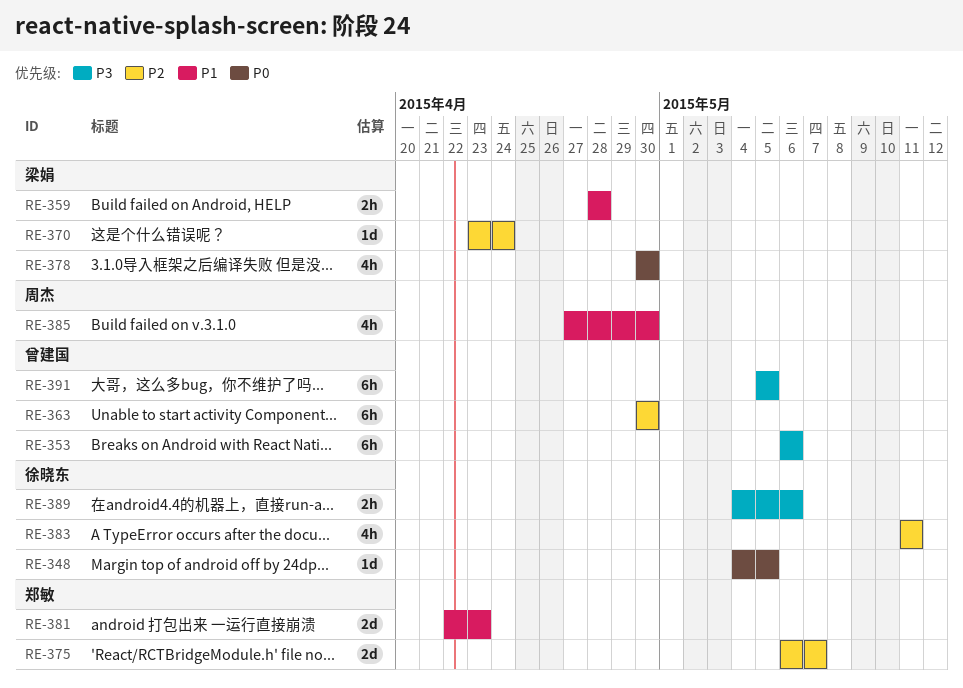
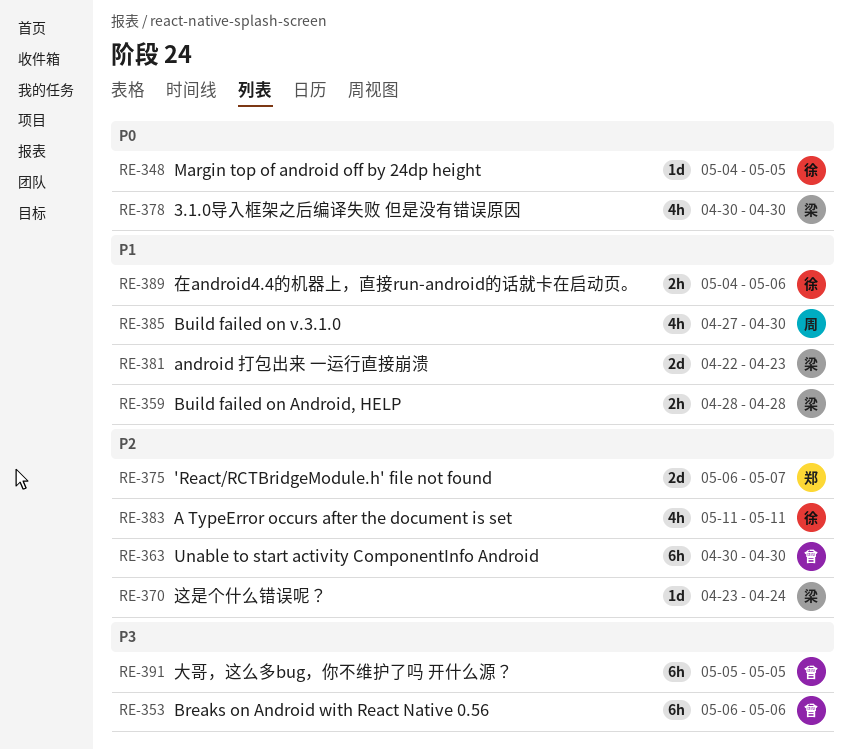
RE-381, owner: 郑敏 -> 梁娟
RE-389, priority: P3 -> P1

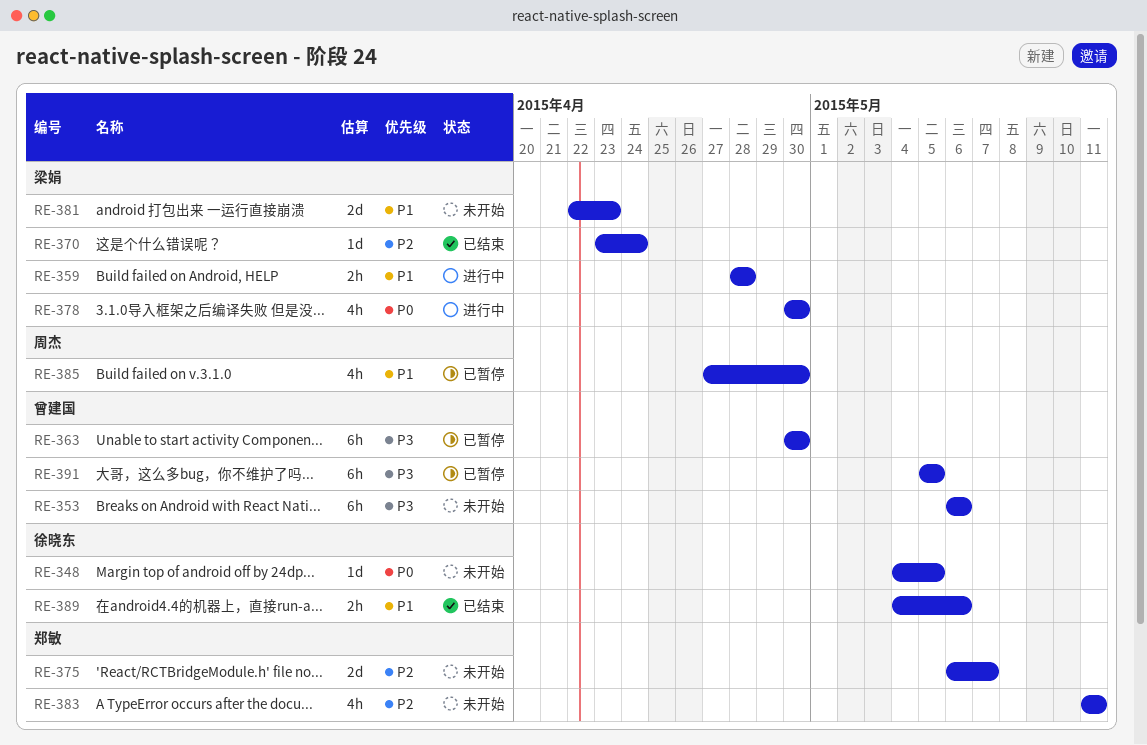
RE-363, priority: P2 -> P3
RE-383, owner: 徐晓东 -> 郑敏

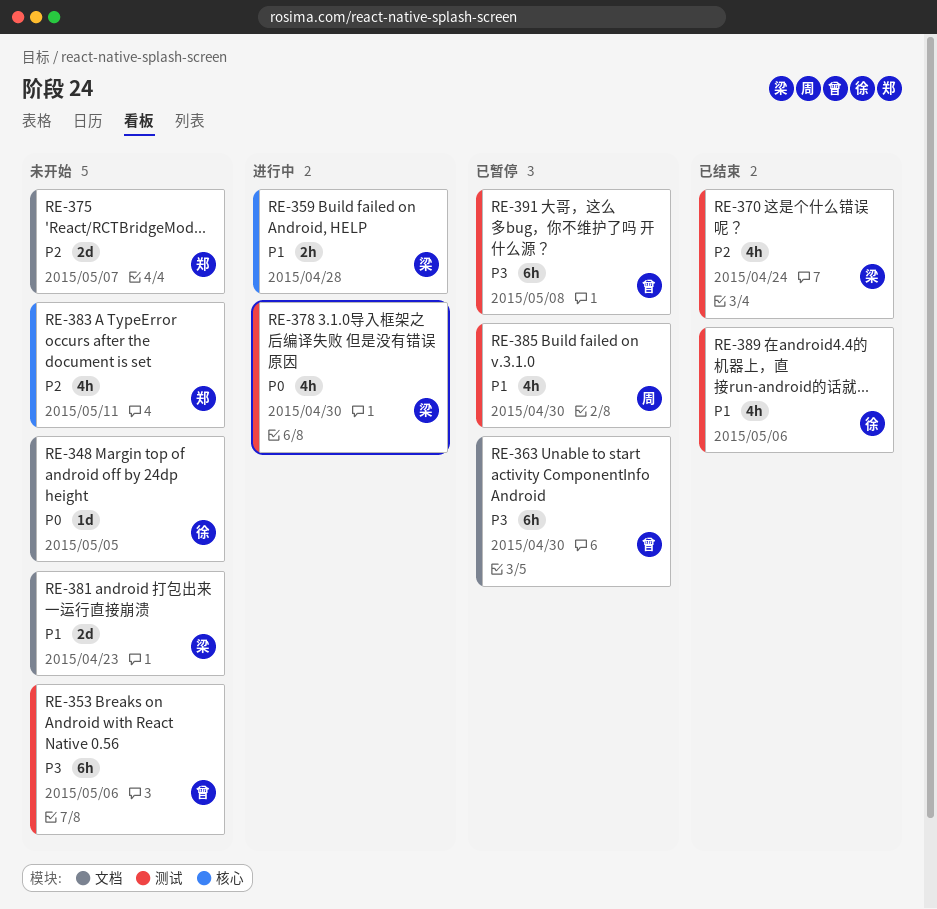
RE-370, estimate: 1d -> 4h
RE-389, estimate: 2h -> 4h
RE-391, due: May 5 -> May 8

